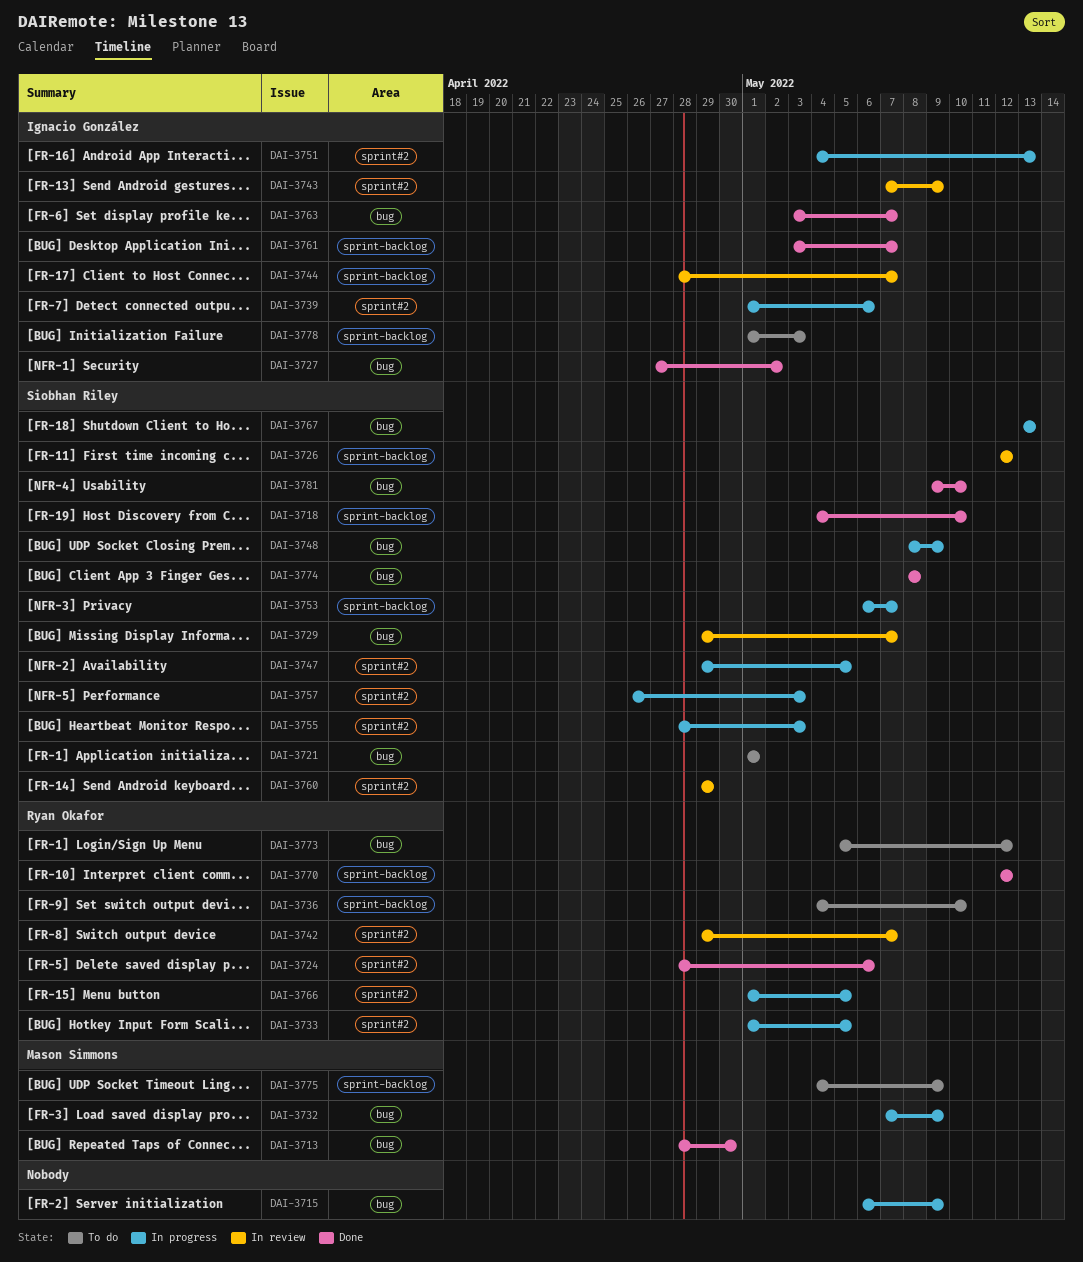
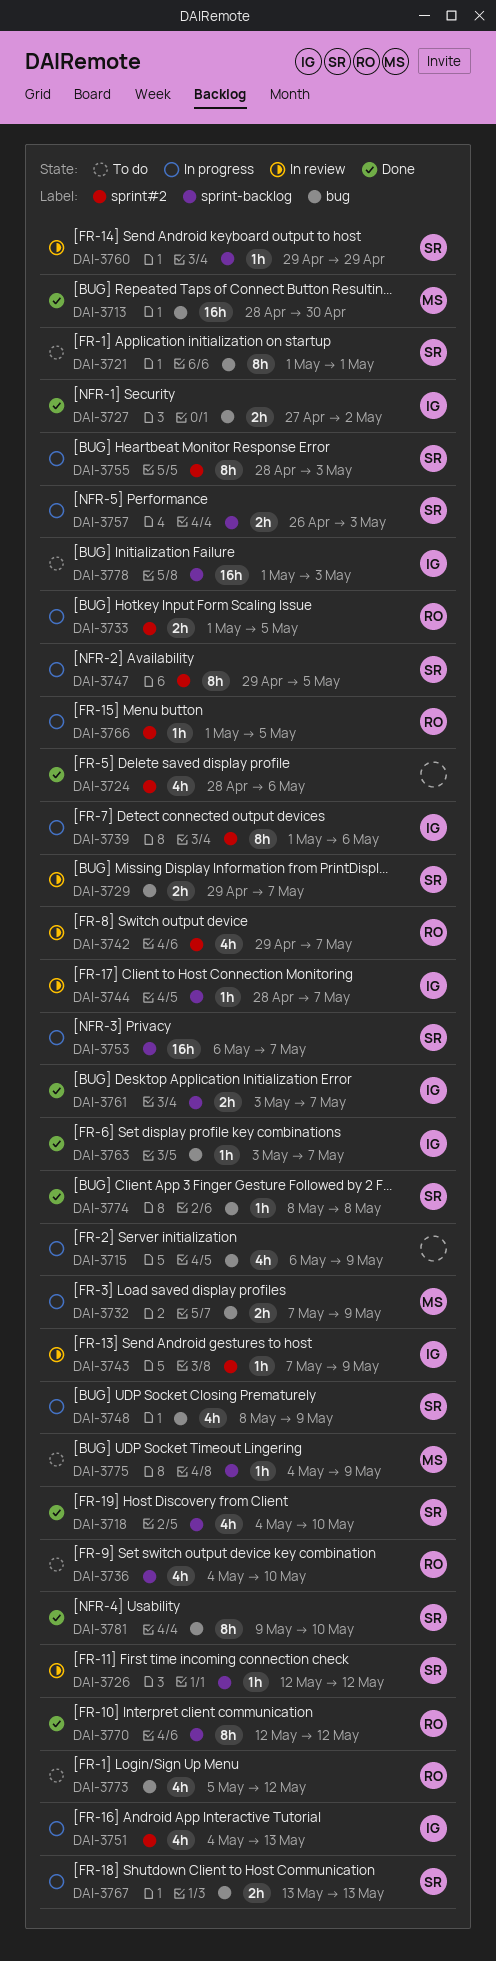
DAI-3724, owner: Ryan Okafor -> none
DAI-3757, label: sprint#2 -> sprint-backlog
DAI-3760, label: sprint#2 -> sprint-backlog

